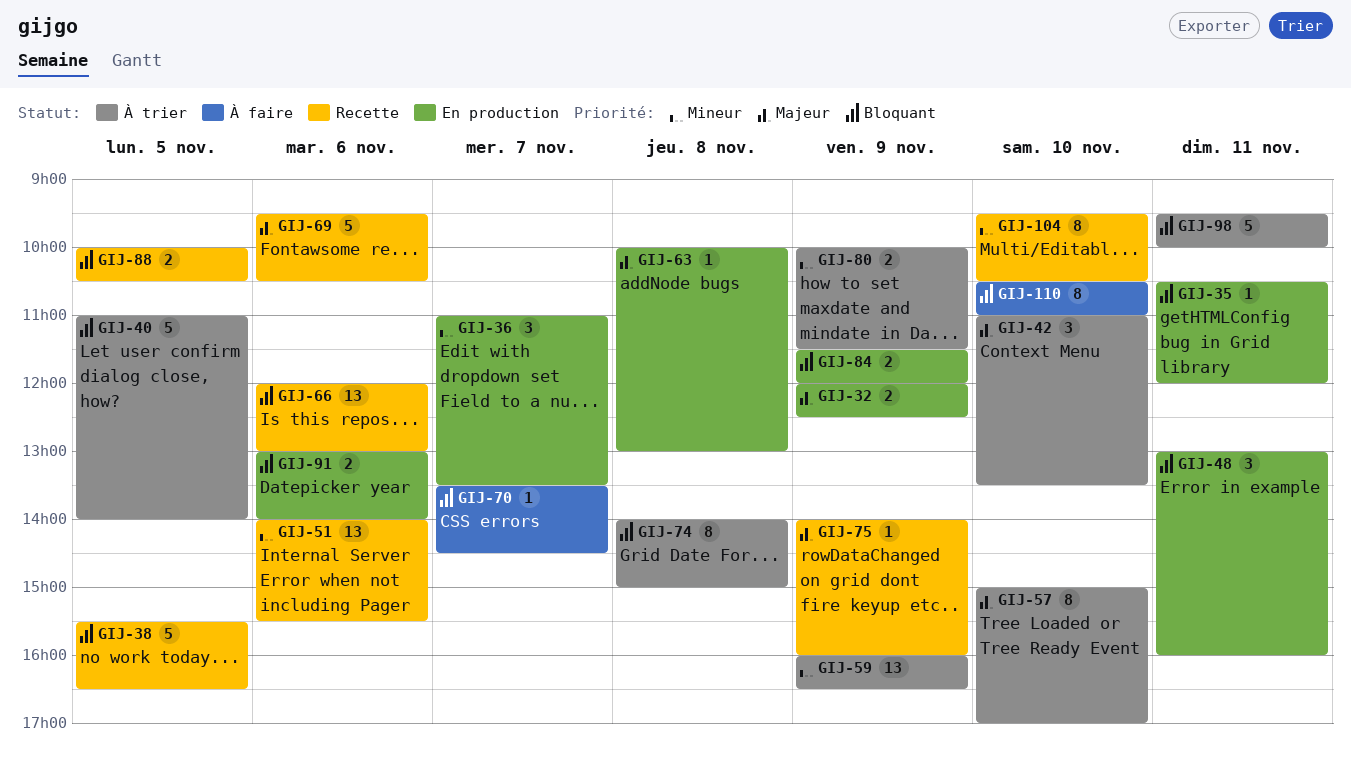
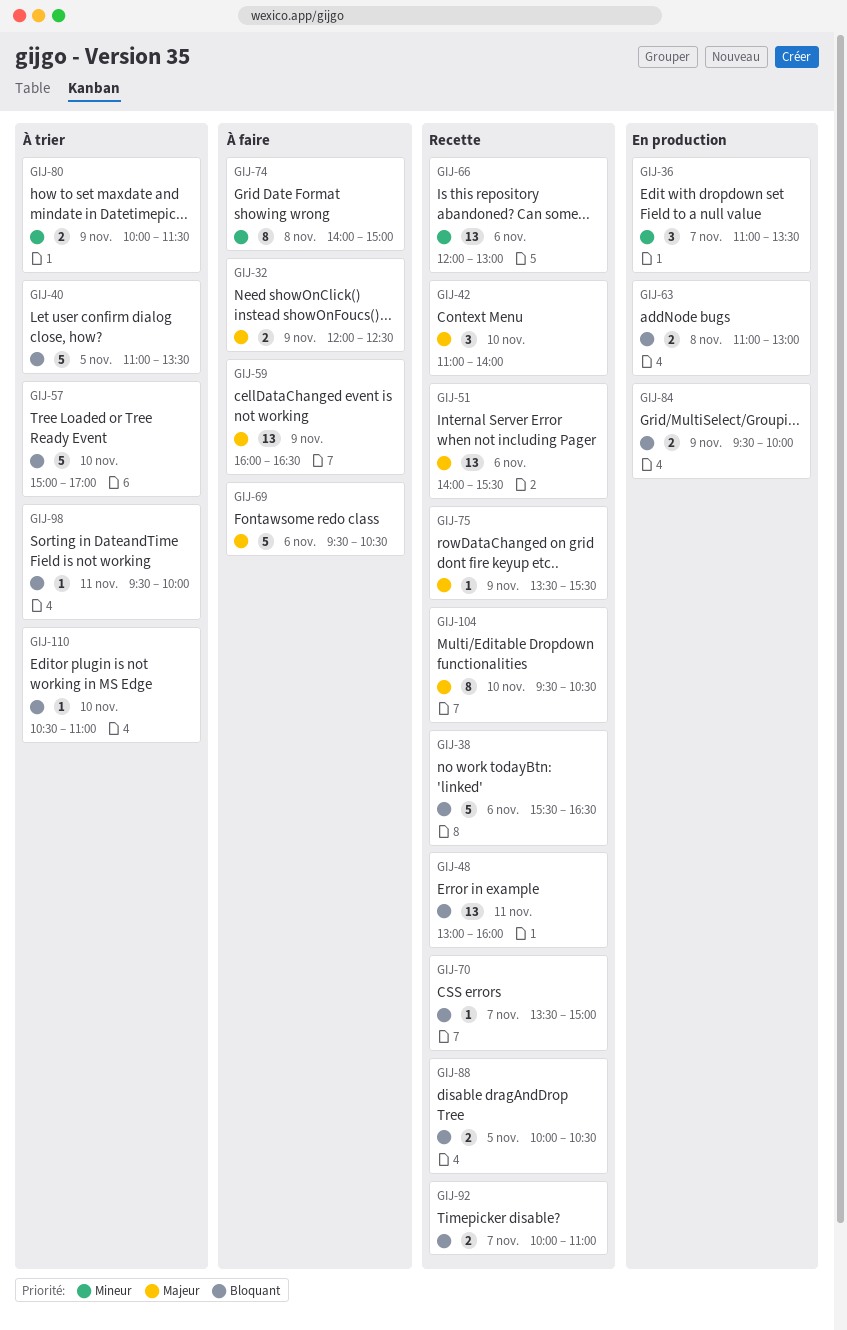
GIJ-32, status: En production -> À faire
GIJ-35: present -> none
GIJ-38, day: Nov 5 -> Nov 6
GIJ-40, ends: 14:00 -> 13:30
GIJ-42, status: À trier -> Recette
GIJ-42, ends: 13:30 -> 14:00
GIJ-48, status: En production -> Recette
GIJ-48, estimate: 3 -> 13
GIJ-51, priority: Mineur -> Majeur
GIJ-57, priority: Majeur -> Bloquant
GIJ-57, estimate: 8 -> 5
GIJ-59, status: À trier -> À faire
GIJ-59, priority: Mineur -> Majeur
GIJ-63, priority: Majeur -> Bloquant
GIJ-63, estimate: 1 -> 2
GIJ-63, begins: 10:00 -> 11:00
GIJ-66, priority: Bloquant -> Mineur
GIJ-69, status: Recette -> À faire
GIJ-70, status: À faire -> Recette
GIJ-70, ends: 14:30 -> 15:00
GIJ-74, status: À trier -> À faire
GIJ-74, priority: Bloquant -> Mineur
GIJ-75, begins: 14:00 -> 13:30
GIJ-75, ends: 16:00 -> 15:30
GIJ-84, begins: 11:30 -> 09:30
GIJ-84, ends: 12:00 -> 10:00
GIJ-91: present -> none
GIJ-92: none -> present
GIJ-98, estimate: 5 -> 1
GIJ-104, priority: Mineur -> Majeur
GIJ-110, status: À faire -> À trier
GIJ-110, estimate: 8 -> 1

